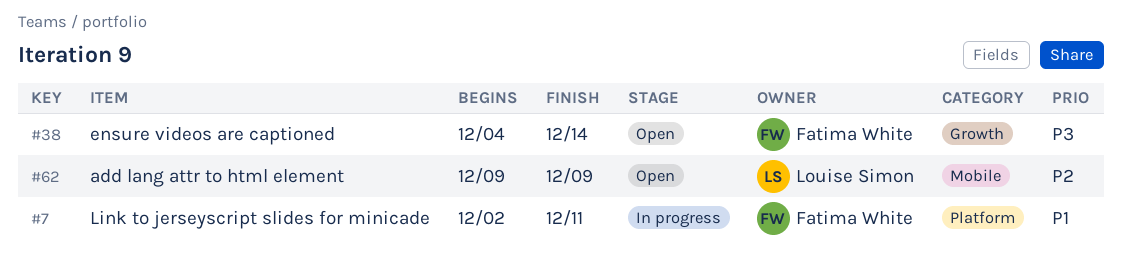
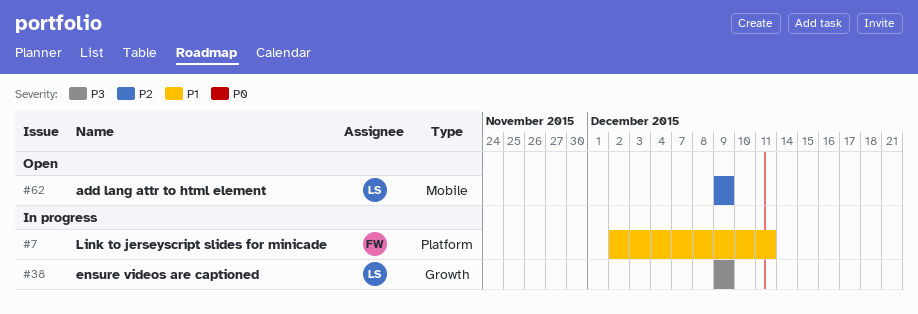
#38, status: Open -> In progress
#38, owner: Fatima White -> Louise Simon
#38, start: Dec 4 -> Dec 9
#38, due: Dec 14 -> Dec 9

